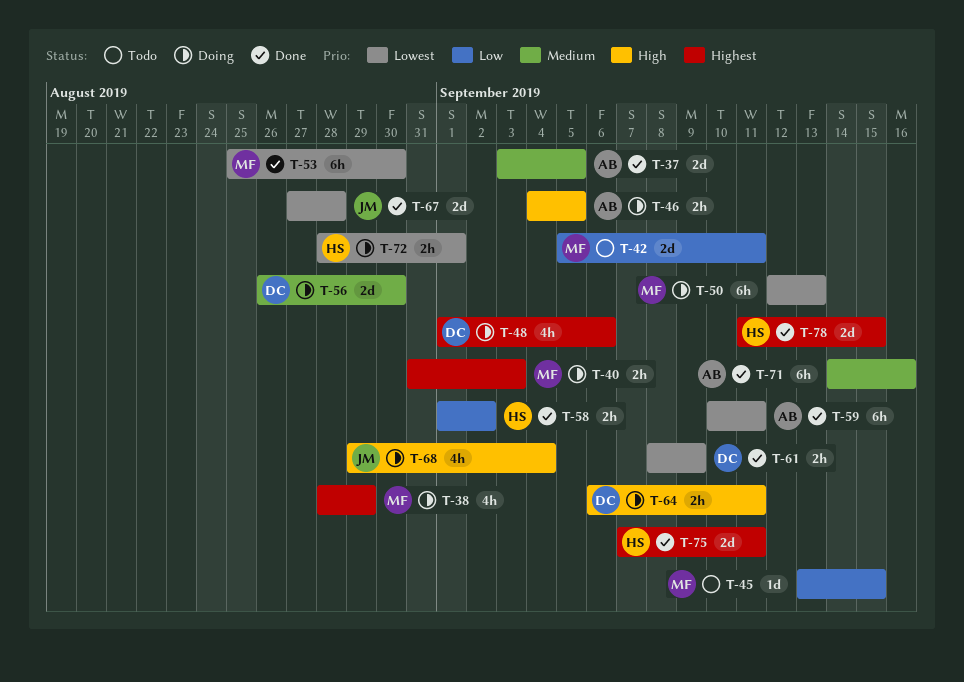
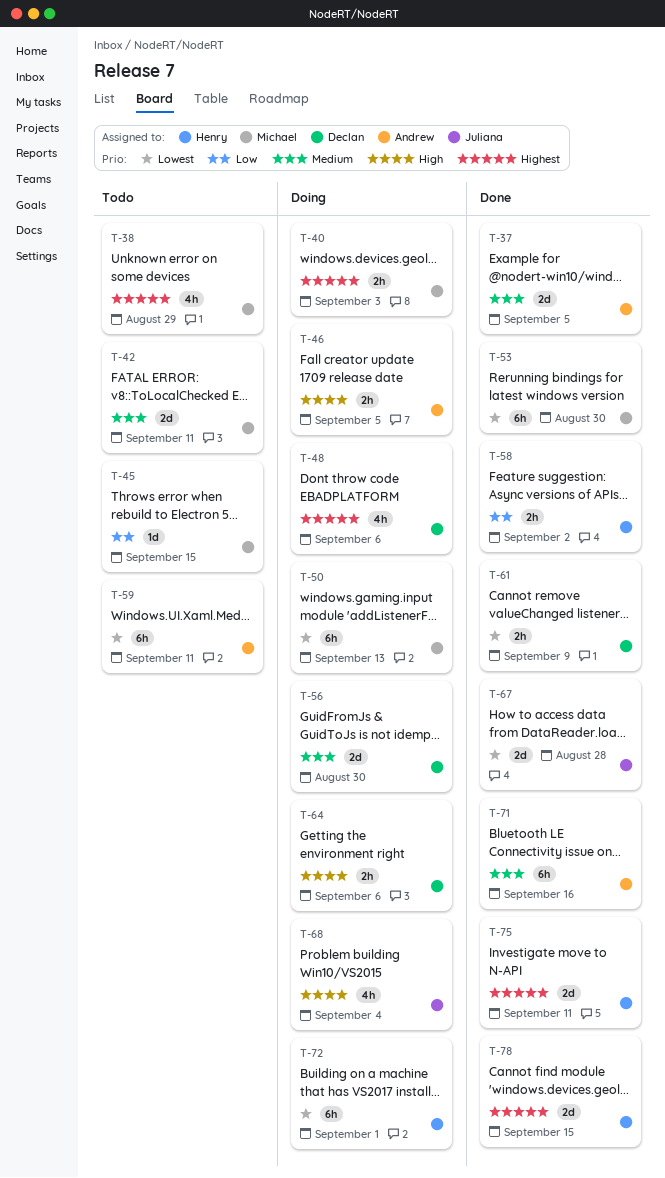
T-38, status: Doing -> Todo
T-42, priority: Low -> Medium
T-59, status: Done -> Todo
T-64, due: Sep 11 -> Sep 6
T-72, estimate: 2h -> 6h

